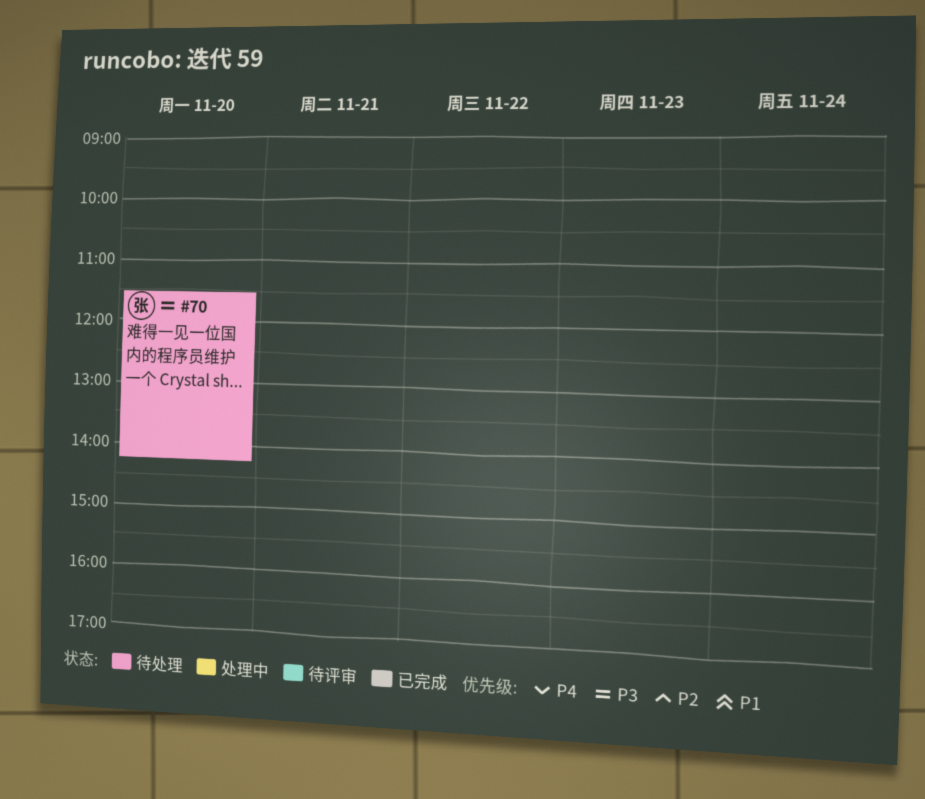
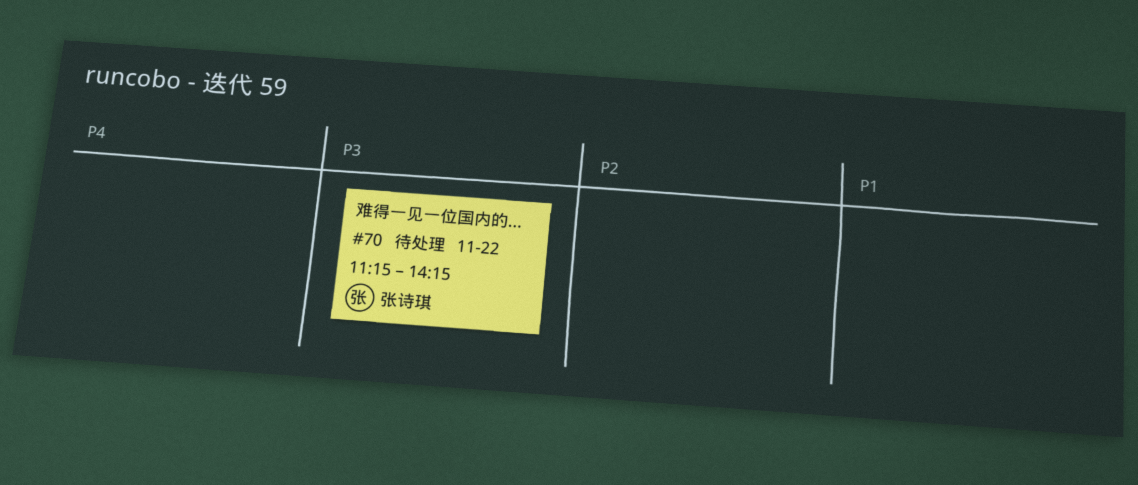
#70, day: Nov 20 -> Nov 22
#70, begins: 11:30 -> 11:15

